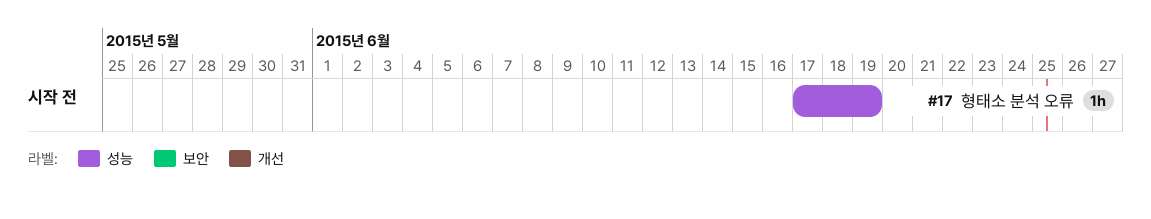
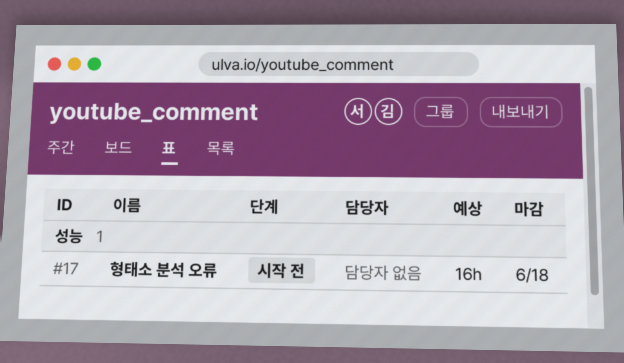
#17, estimate: 1h -> 16h
#17, due: Jun 19 -> Jun 18

